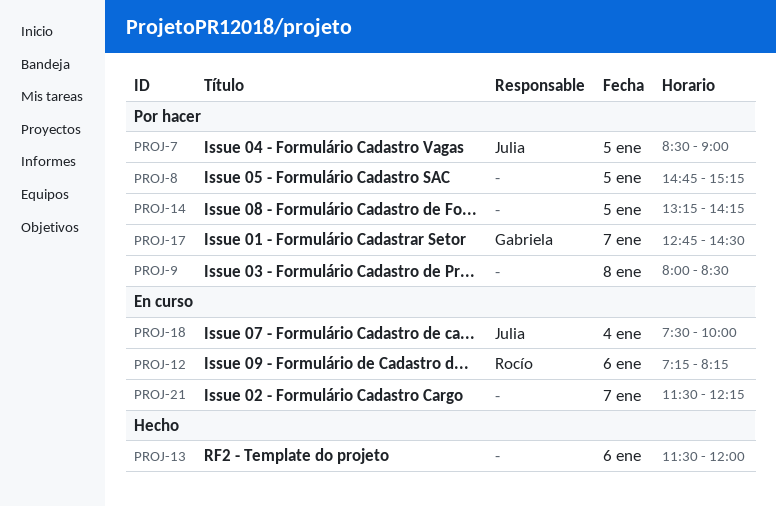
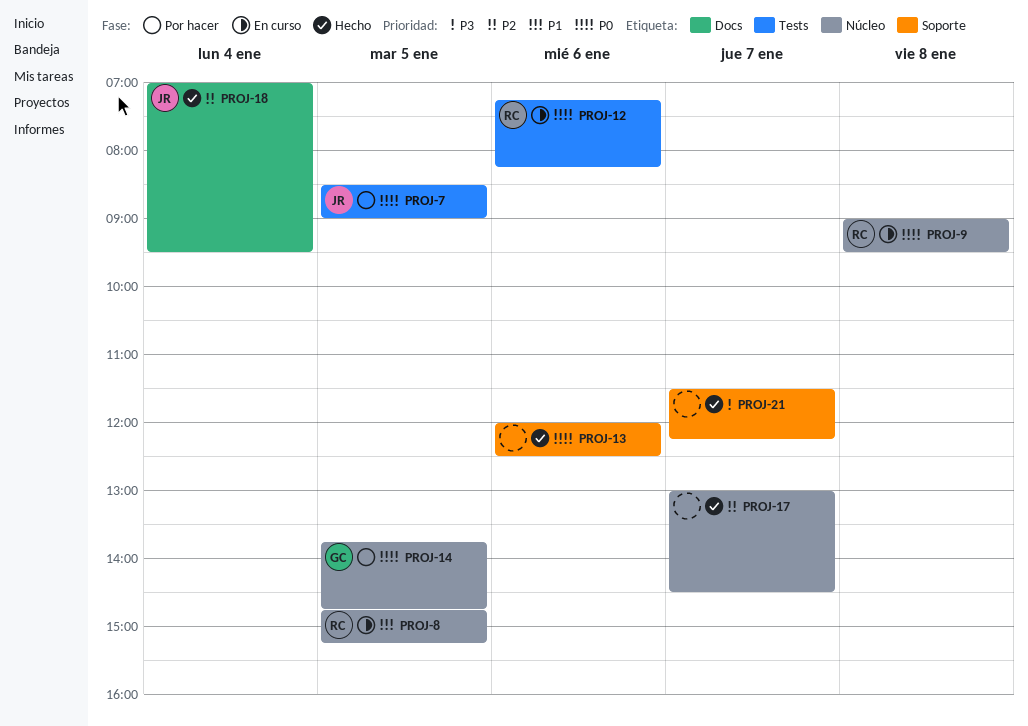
PROJ-8, status: Por hacer -> En curso
PROJ-8, owner: none -> Rocío
PROJ-9, status: Por hacer -> En curso
PROJ-9, owner: none -> Rocío
PROJ-9, begins: 08:00 -> 09:00
PROJ-9, ends: 08:30 -> 09:30
PROJ-13, begins: 11:30 -> 12:00
PROJ-13, ends: 12:00 -> 12:30
PROJ-14, owner: none -> Gabriela
PROJ-14, begins: 13:15 -> 13:45
PROJ-14, ends: 14:15 -> 14:45
PROJ-17, status: Por hacer -> Hecho
PROJ-17, owner: Gabriela -> none
PROJ-17, begins: 12:45 -> 13:00
PROJ-18, status: En curso -> Hecho
PROJ-18, begins: 07:30 -> 07:00
PROJ-18, ends: 10:00 -> 09:30
PROJ-21, status: En curso -> Hecho

